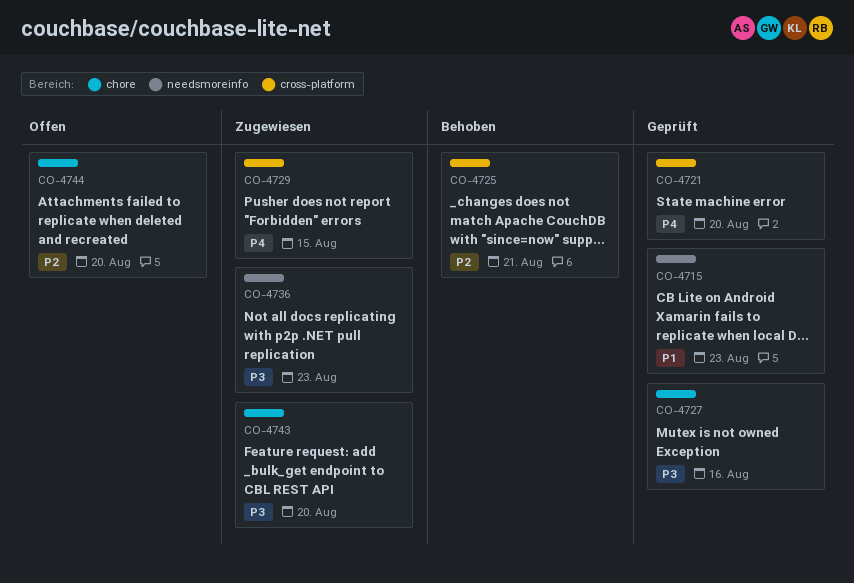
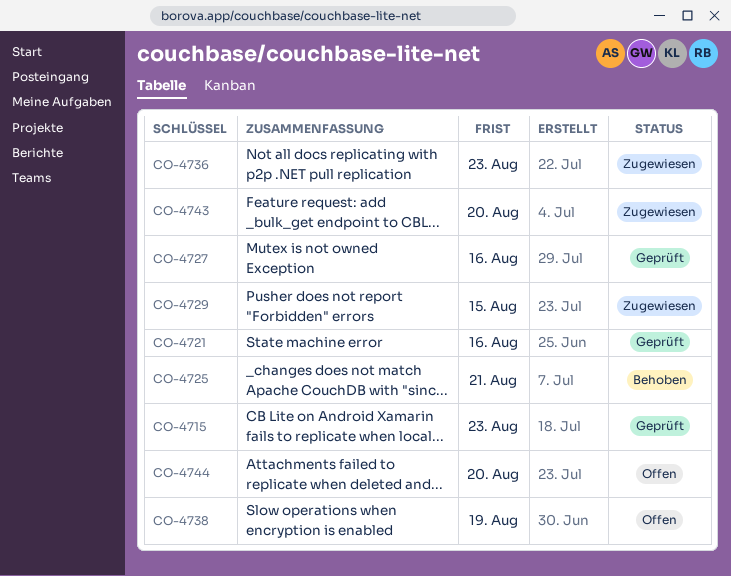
CO-4721, due: Aug 20 -> Aug 16
CO-4738: none -> present

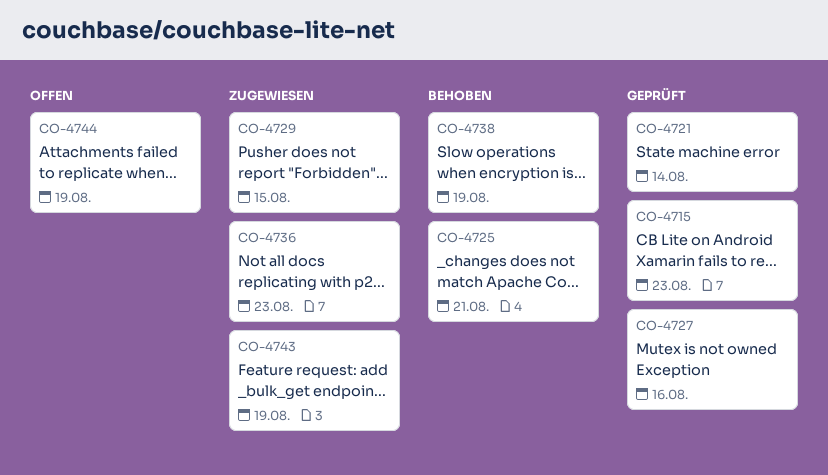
CO-4721, due: Aug 16 -> Aug 14
CO-4738, status: Offen -> Behoben
CO-4743, due: Aug 20 -> Aug 19
CO-4744, due: Aug 20 -> Aug 19

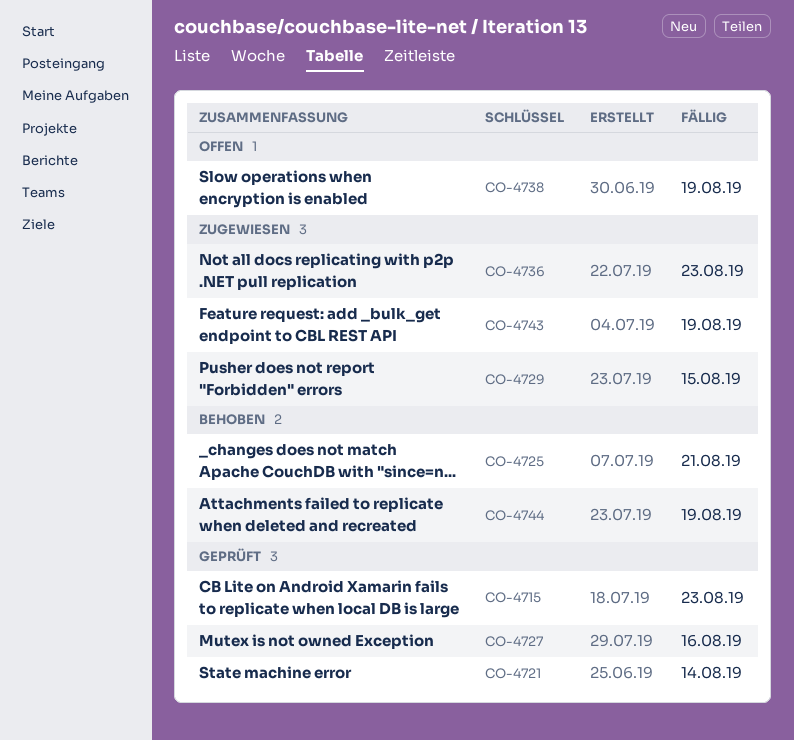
CO-4738, status: Behoben -> Offen
CO-4744, status: Offen -> Behoben

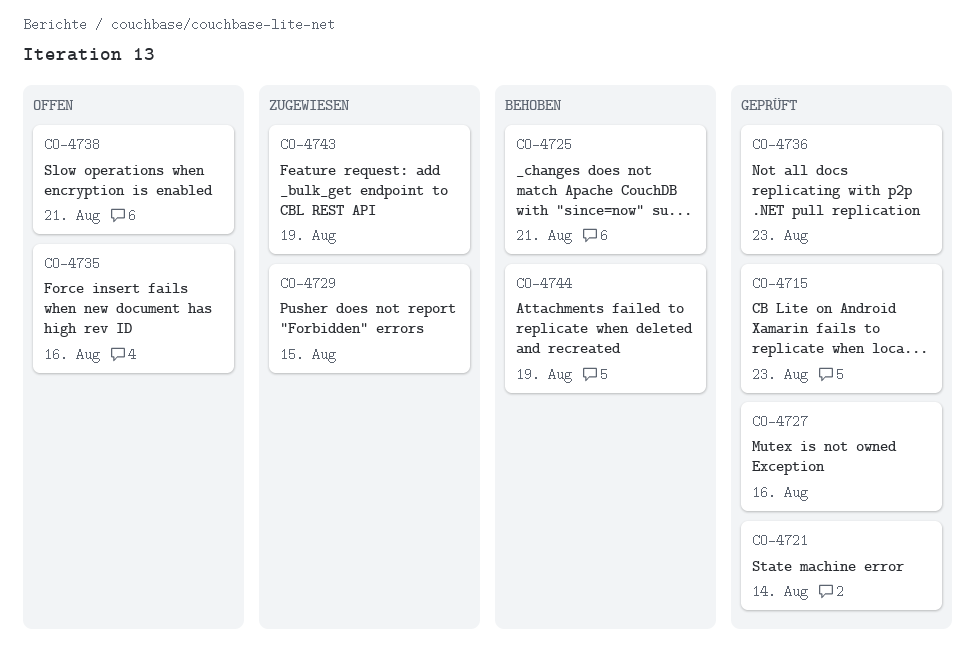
CO-4735: none -> present
CO-4736, status: Zugewiesen -> Geprüft
CO-4738, due: Aug 19 -> Aug 21

